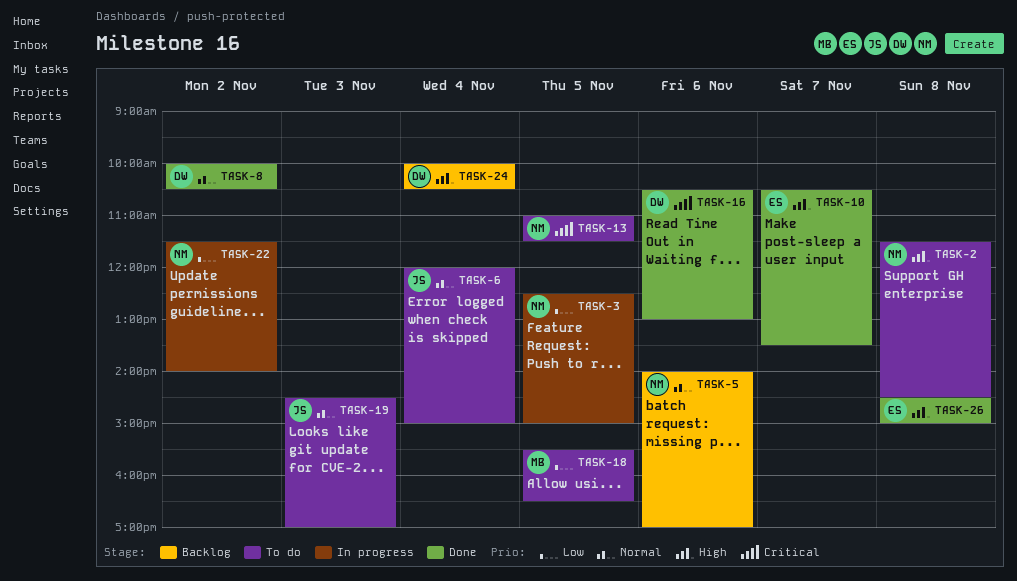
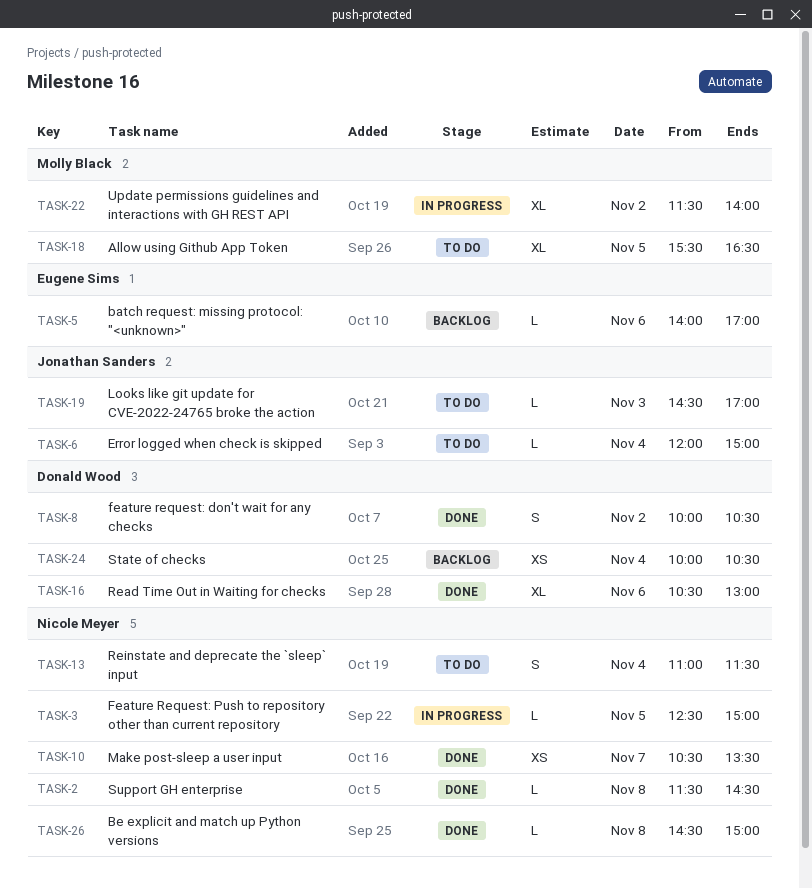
TASK-2, status: To do -> Done
TASK-5, owner: Nicole Meyer -> Eugene Sims
TASK-10, owner: Eugene Sims -> Nicole Meyer
TASK-13, day: Nov 5 -> Nov 4
TASK-22, owner: Nicole Meyer -> Molly Black
TASK-26, owner: Eugene Sims -> Nicole Meyer

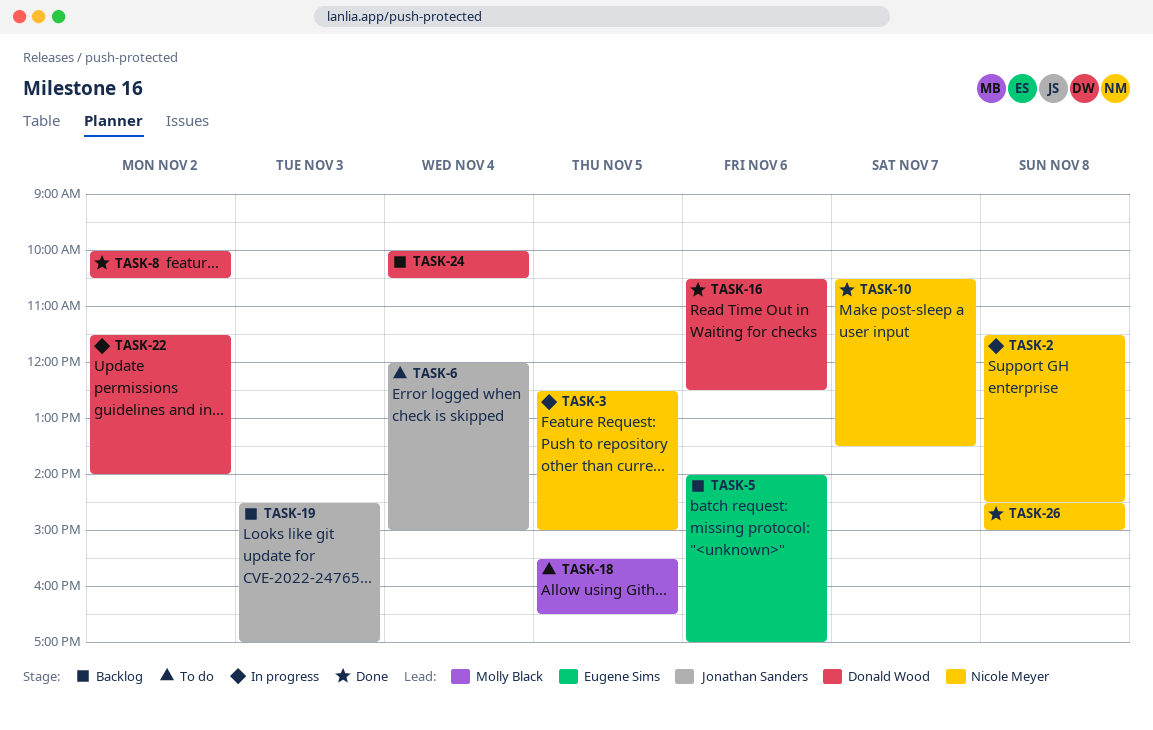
TASK-2, status: Done -> In progress
TASK-13: present -> none
TASK-16, ends: 13:00 -> 12:30
TASK-19, status: To do -> Backlog
TASK-22, owner: Molly Black -> Donald Wood

